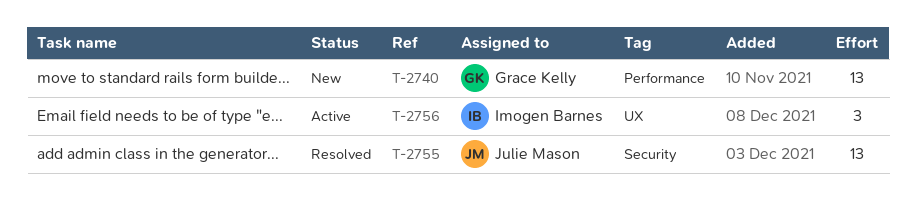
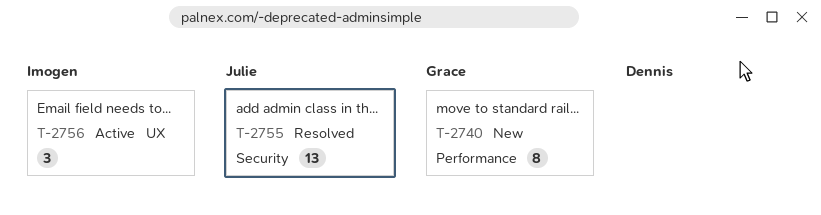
T-2740, estimate: 13 -> 8

